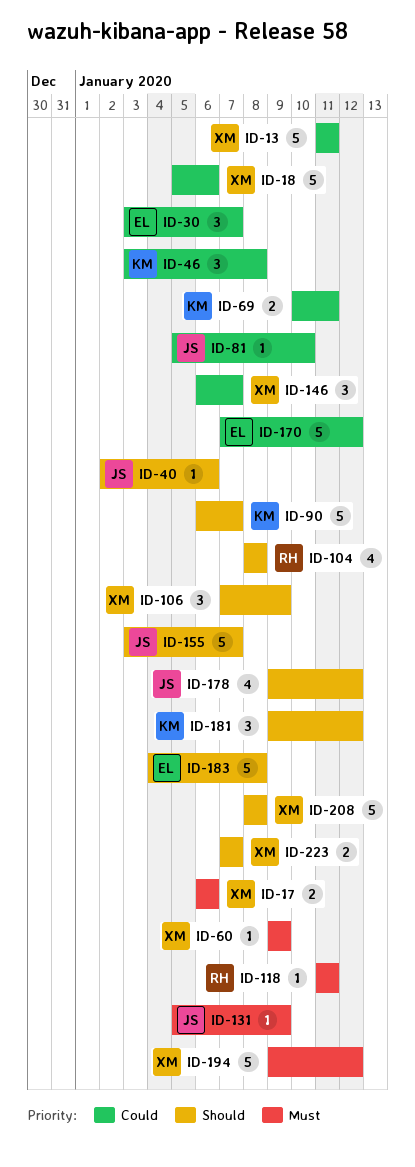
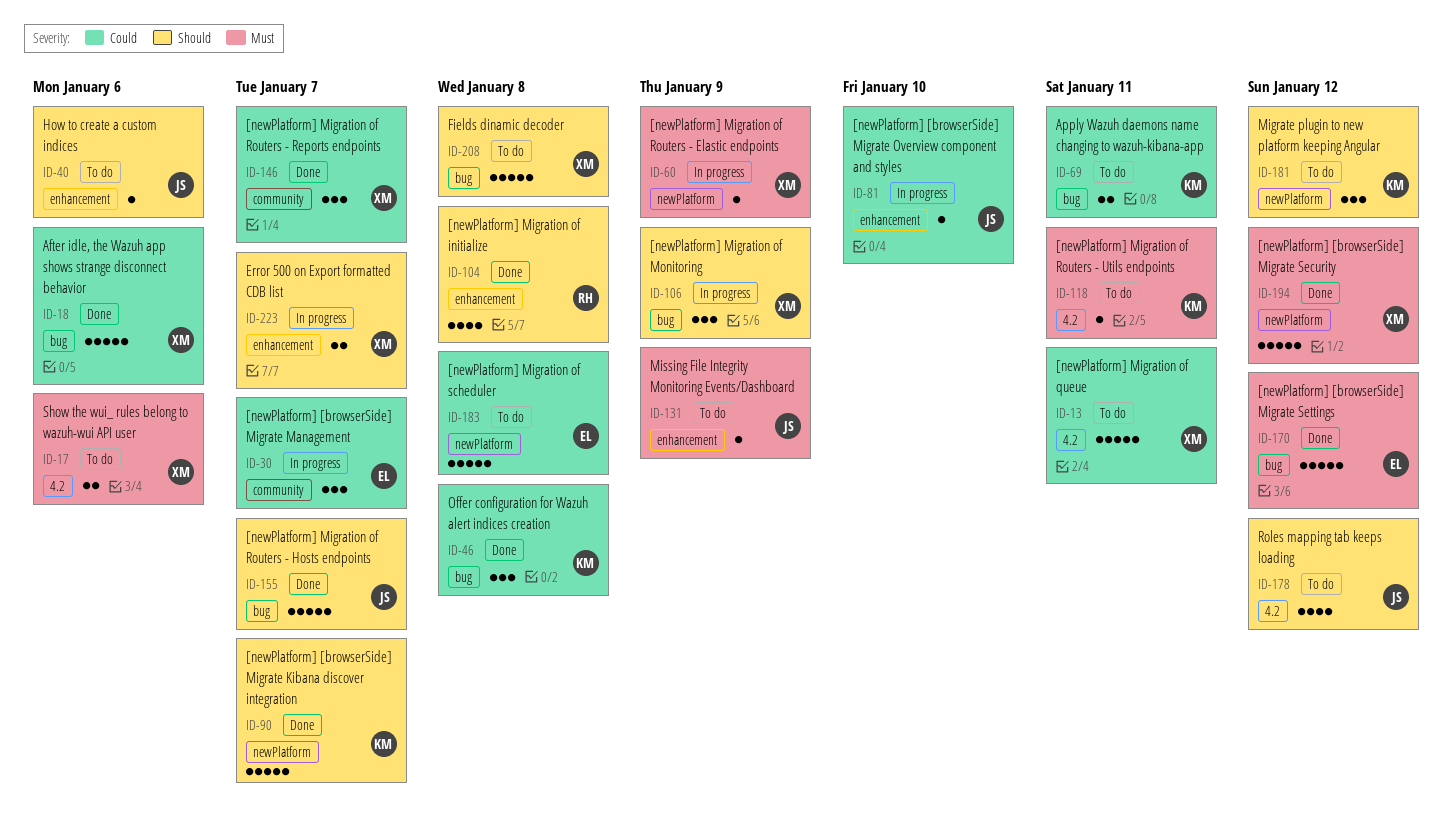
ID-118, owner: RH -> KM
ID-170, priority: Could -> Must
ID-183, priority: Should -> Could

